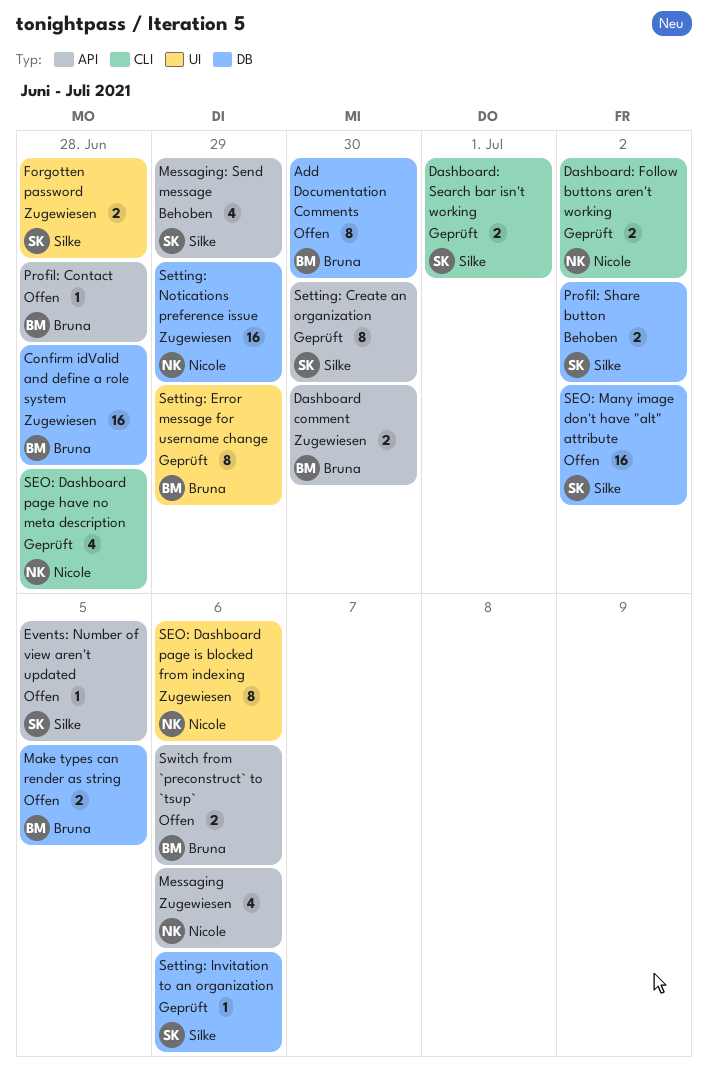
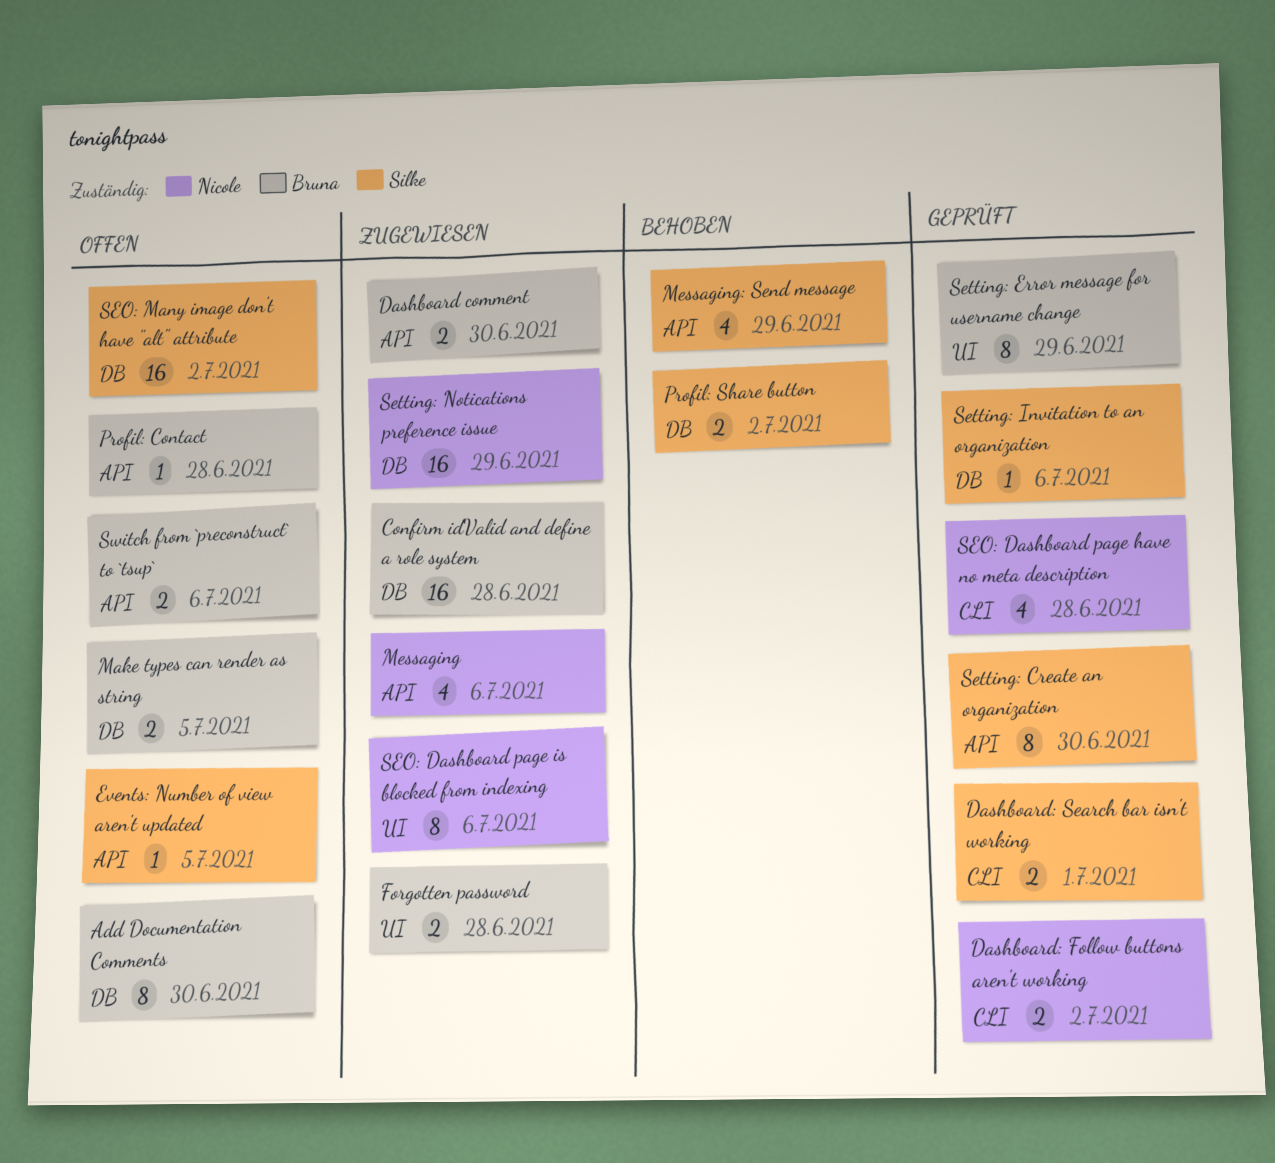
Forgotten password, owner: Silke -> Bruna

